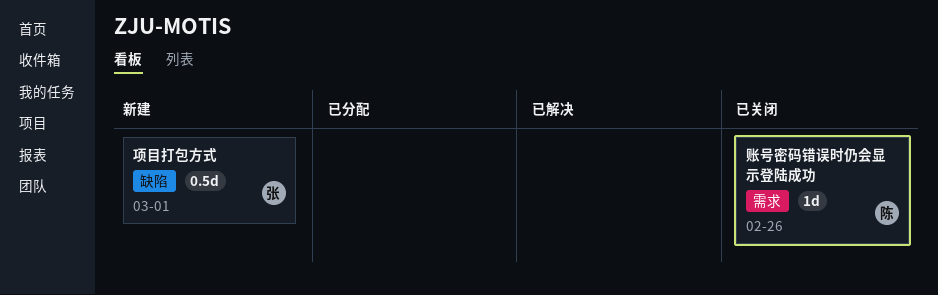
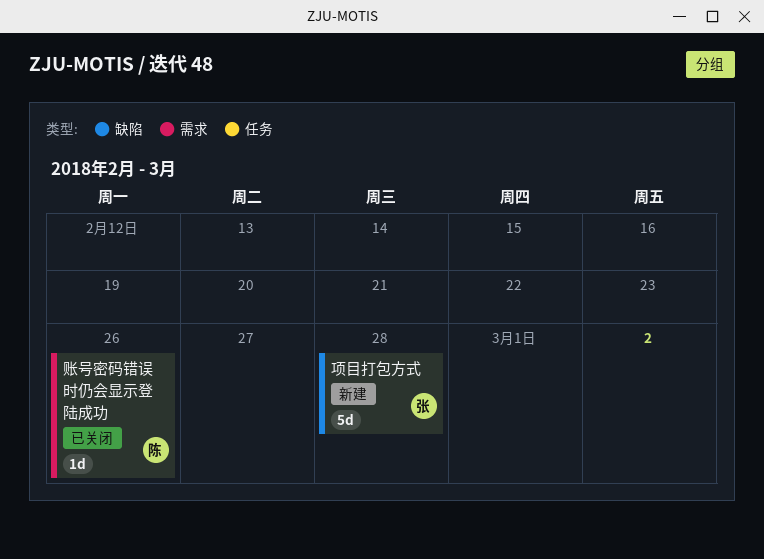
项目打包方式, estimate: 0.5d -> 5d
项目打包方式, due: Mar 1 -> Feb 28

